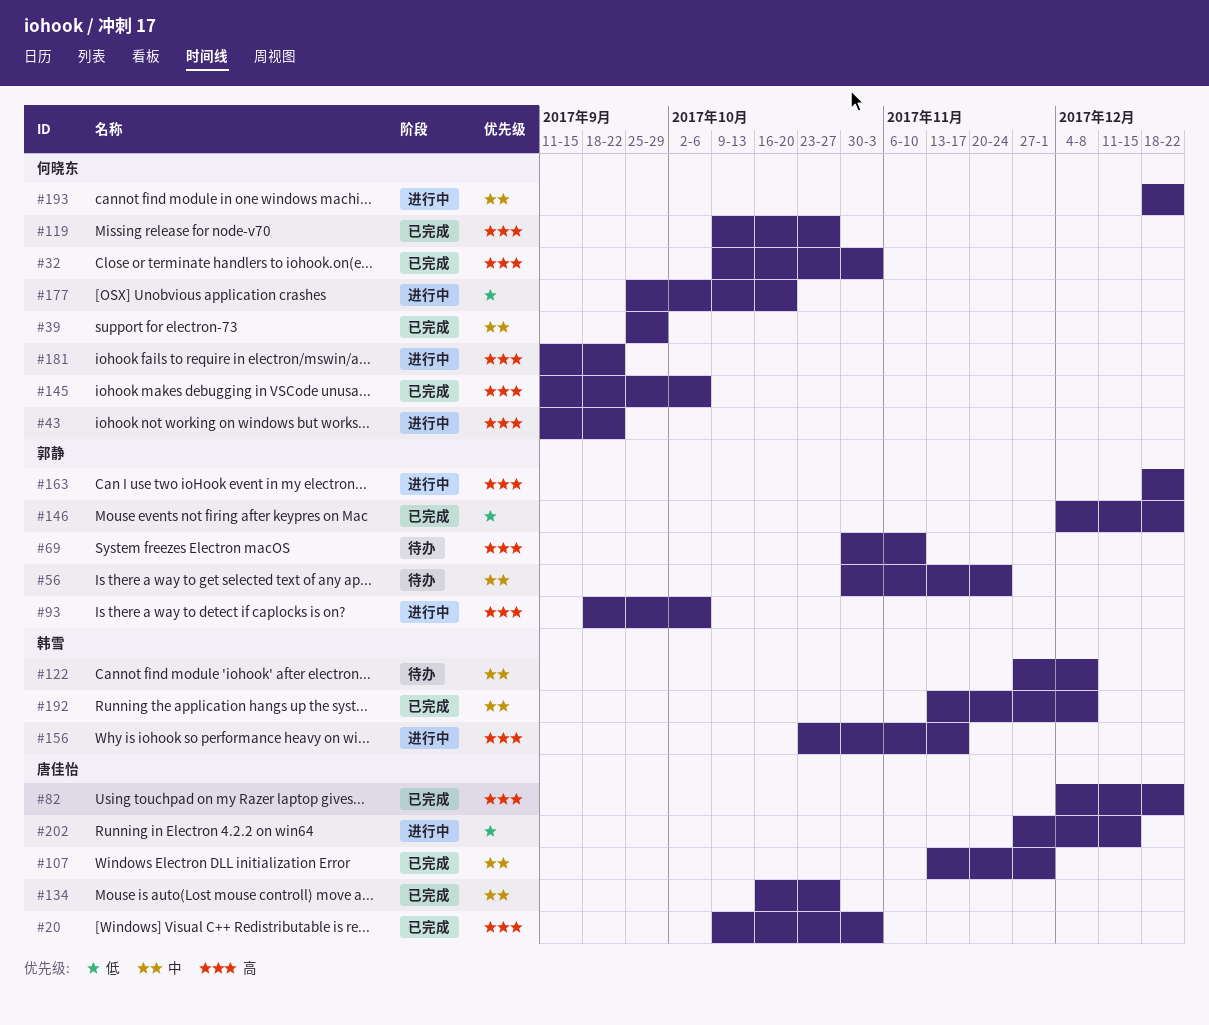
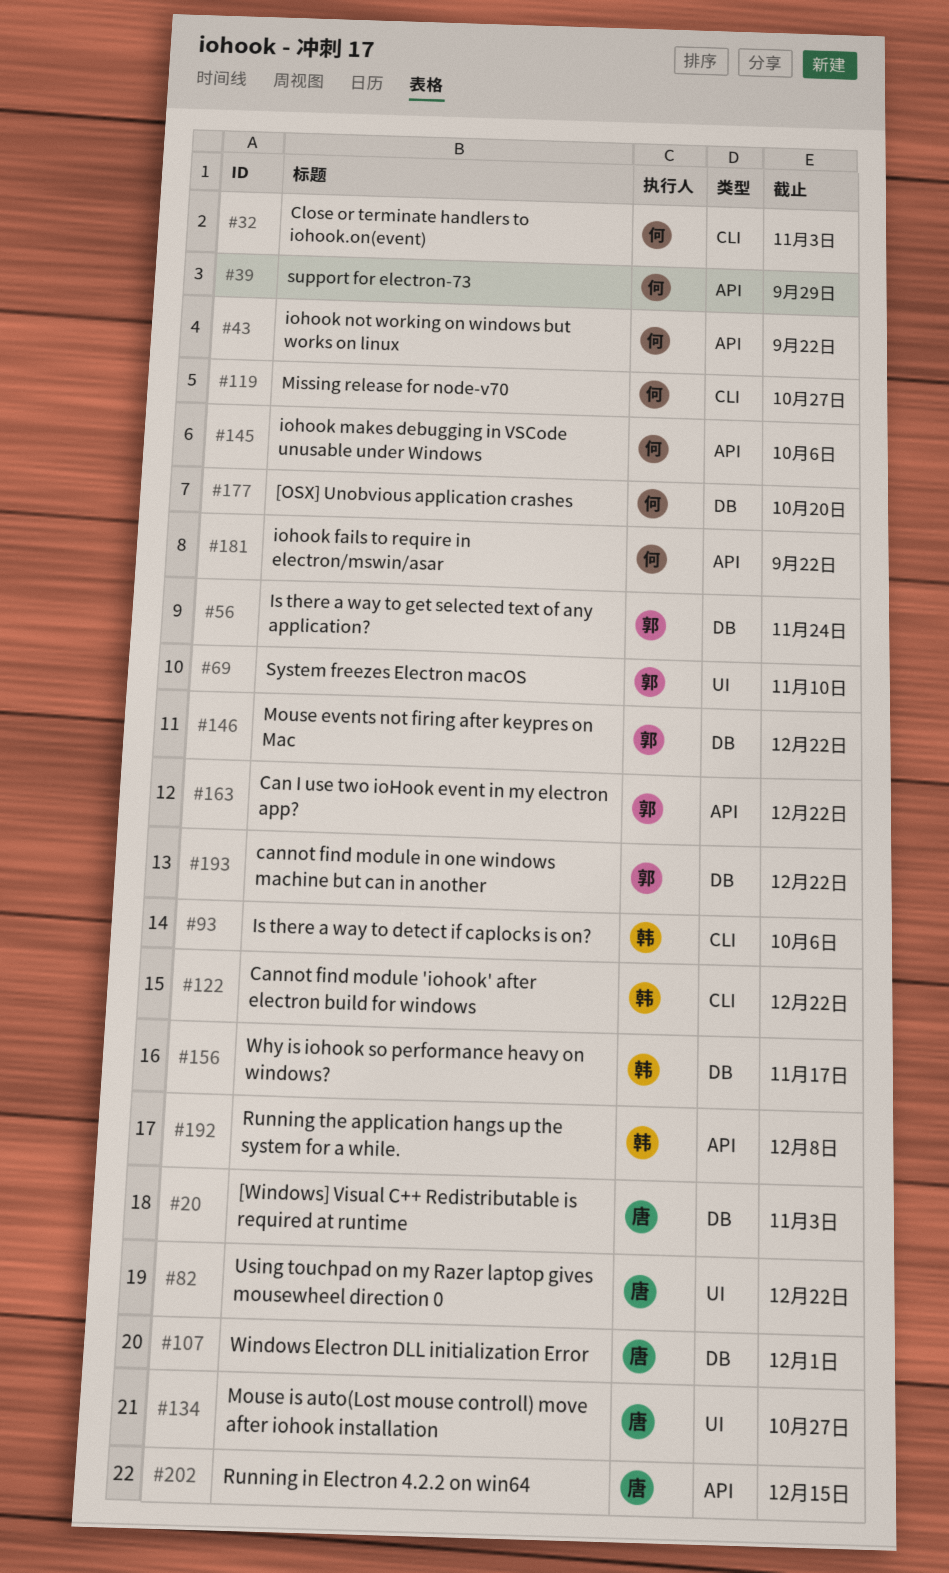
#93, owner: 郭静 -> 韩雪
#122, due: Dec 8 -> Dec 22
#193, owner: 何晓东 -> 郭静

